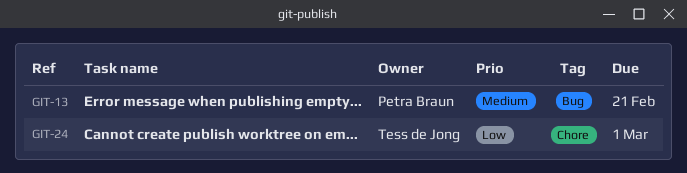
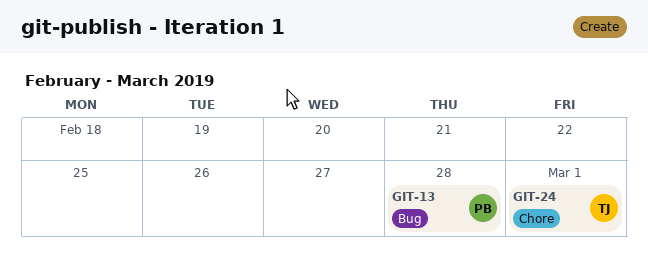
GIT-13, due: Feb 21 -> Feb 28

